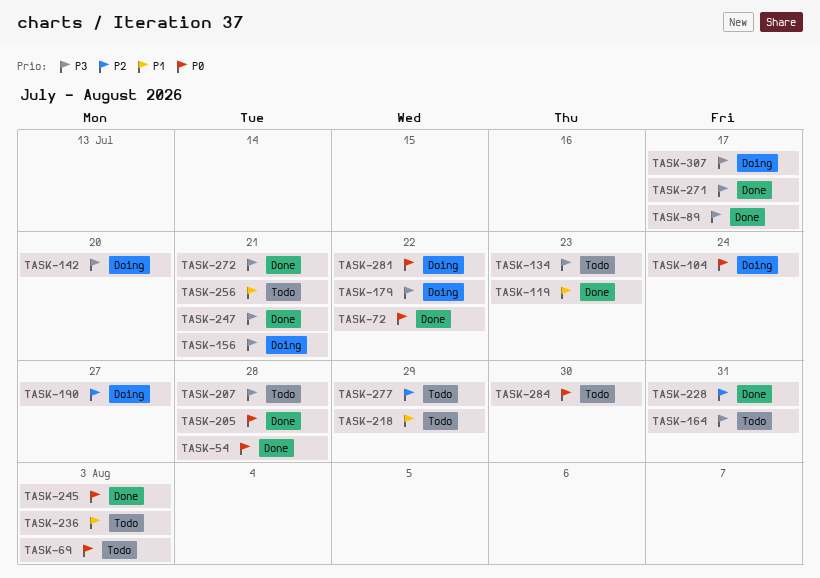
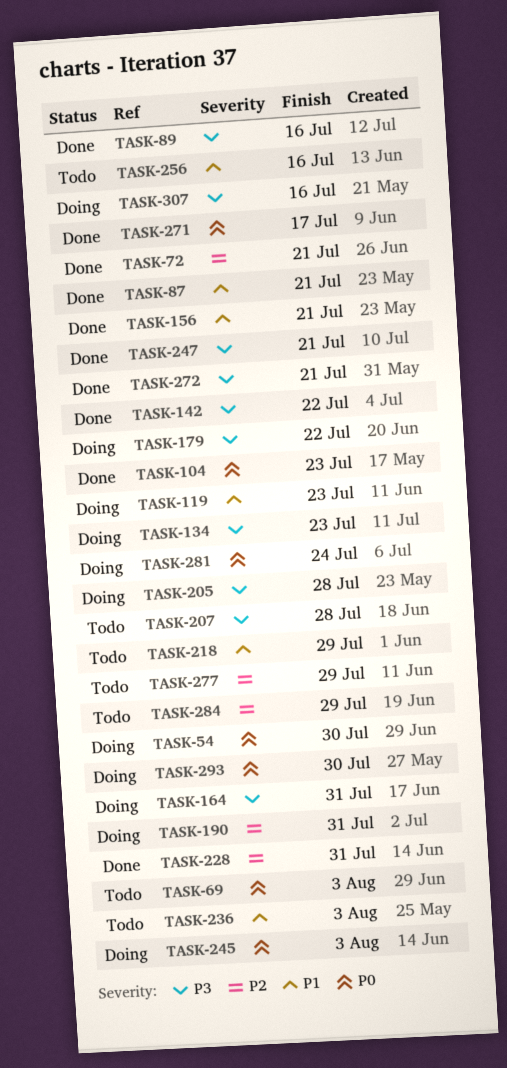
TASK-54, status: Done -> Doing
TASK-54, due: Jul 28 -> Jul 30
TASK-72, priority: P0 -> P2
TASK-72, due: Jul 22 -> Jul 21
TASK-87: none -> present
TASK-89, due: Jul 17 -> Jul 16
TASK-104, status: Doing -> Done
TASK-104, due: Jul 24 -> Jul 23
TASK-119, status: Done -> Doing
TASK-134, status: Todo -> Doing
TASK-142, status: Doing -> Done
TASK-142, due: Jul 20 -> Jul 22
TASK-156, status: Doing -> Done
TASK-156, priority: P3 -> P1
TASK-164, status: Todo -> Doing
TASK-190, due: Jul 27 -> Jul 31
TASK-205, status: Done -> Doing
TASK-205, priority: P0 -> P3
TASK-245, status: Done -> Doing
TASK-256, due: Jul 21 -> Jul 16
TASK-271, priority: P3 -> P0
TASK-281, due: Jul 22 -> Jul 24
TASK-284, priority: P0 -> P2
TASK-284, due: Jul 30 -> Jul 29
TASK-293: none -> present
TASK-307, due: Jul 17 -> Jul 16

